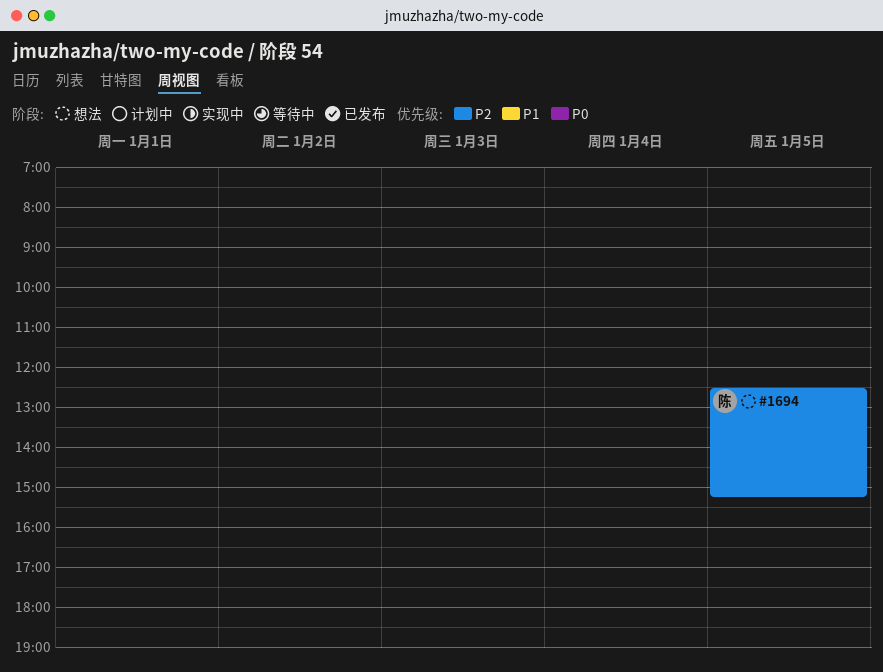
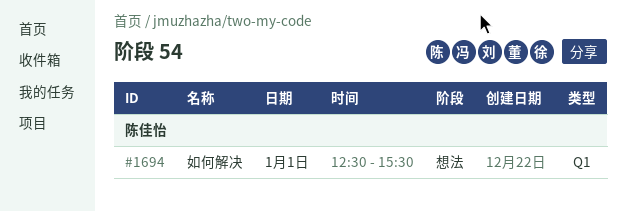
#1694, day: Jan 5 -> Jan 1
#1694, ends: 15:15 -> 15:30

